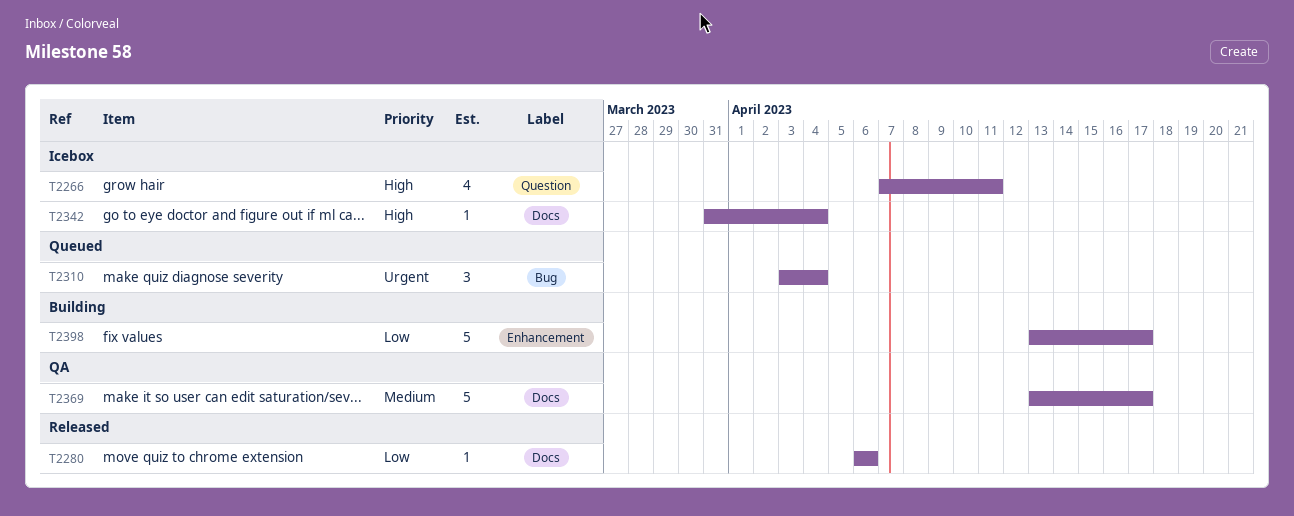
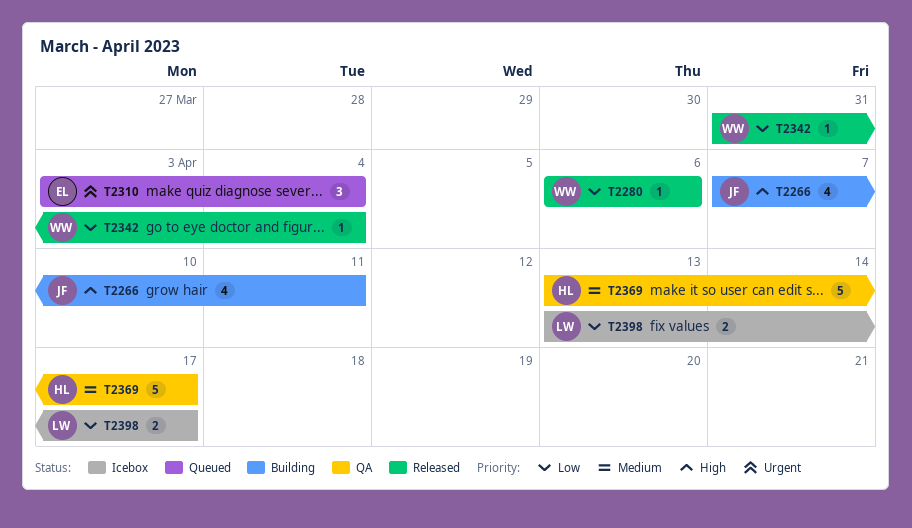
T2266, status: Icebox -> Building
T2342, status: Icebox -> Released
T2342, priority: High -> Low
T2398, status: Building -> Icebox
T2398, estimate: 5 -> 2

